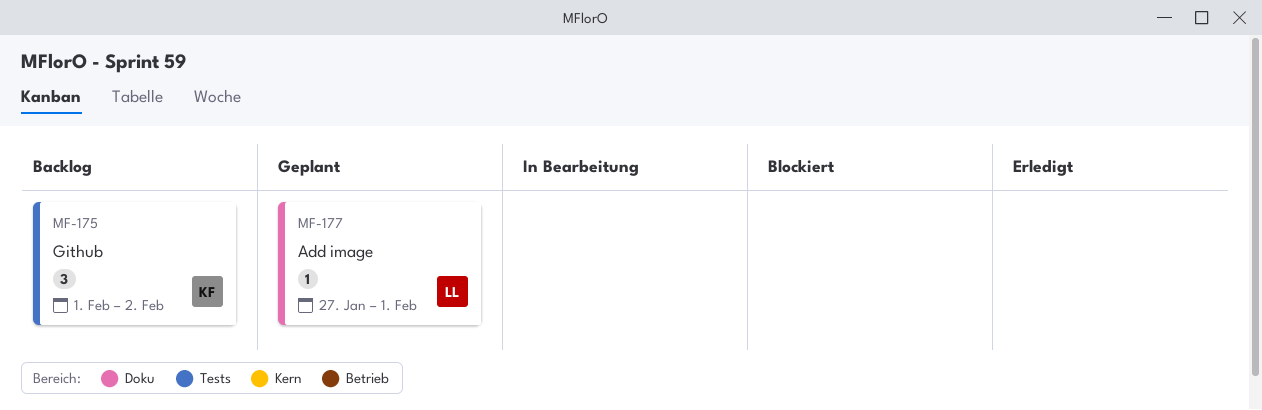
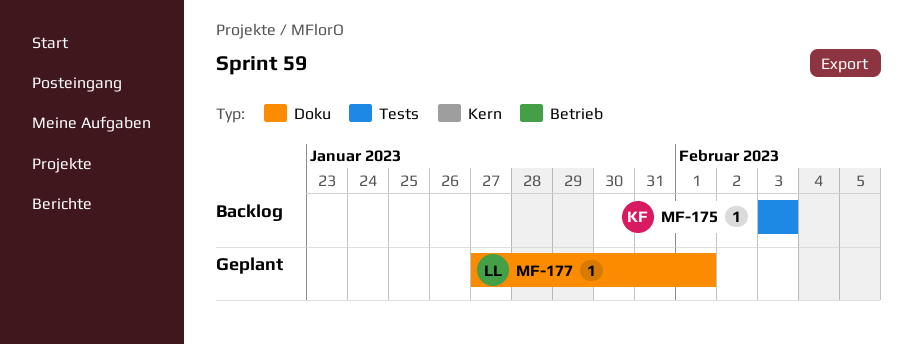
MF-175, estimate: 3 -> 1
MF-175, start: Feb 1 -> Feb 3
MF-175, due: Feb 2 -> Feb 3

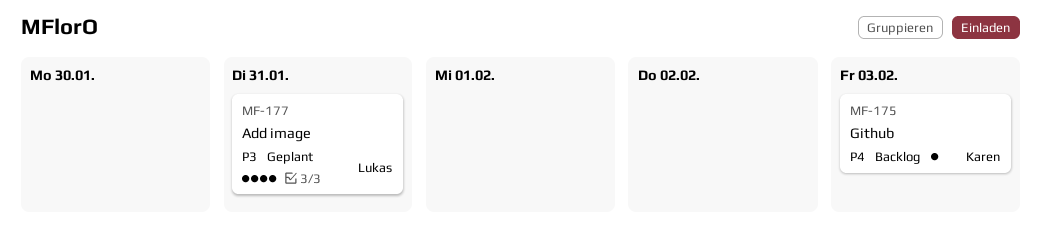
MF-177, estimate: 1 -> 4
MF-177, due: Feb 1 -> Jan 31

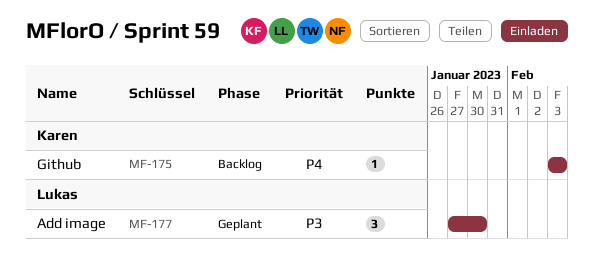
MF-177, estimate: 4 -> 3
MF-177, due: Jan 31 -> Jan 30

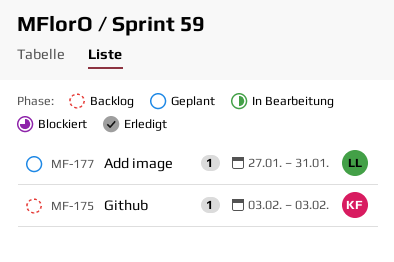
MF-177, estimate: 3 -> 1
MF-177, due: Jan 30 -> Jan 31

